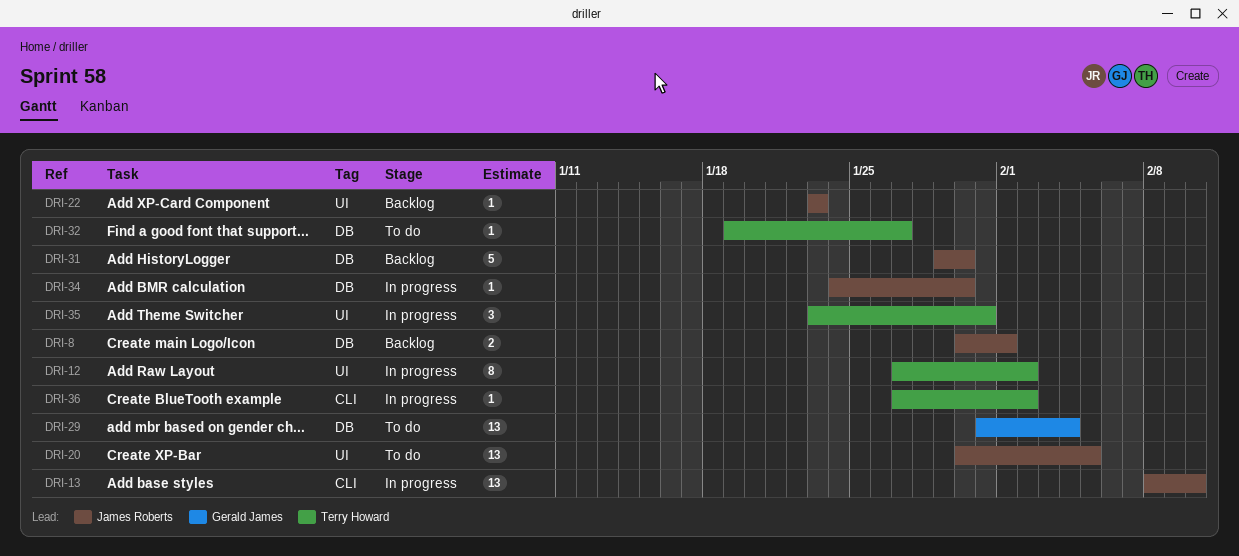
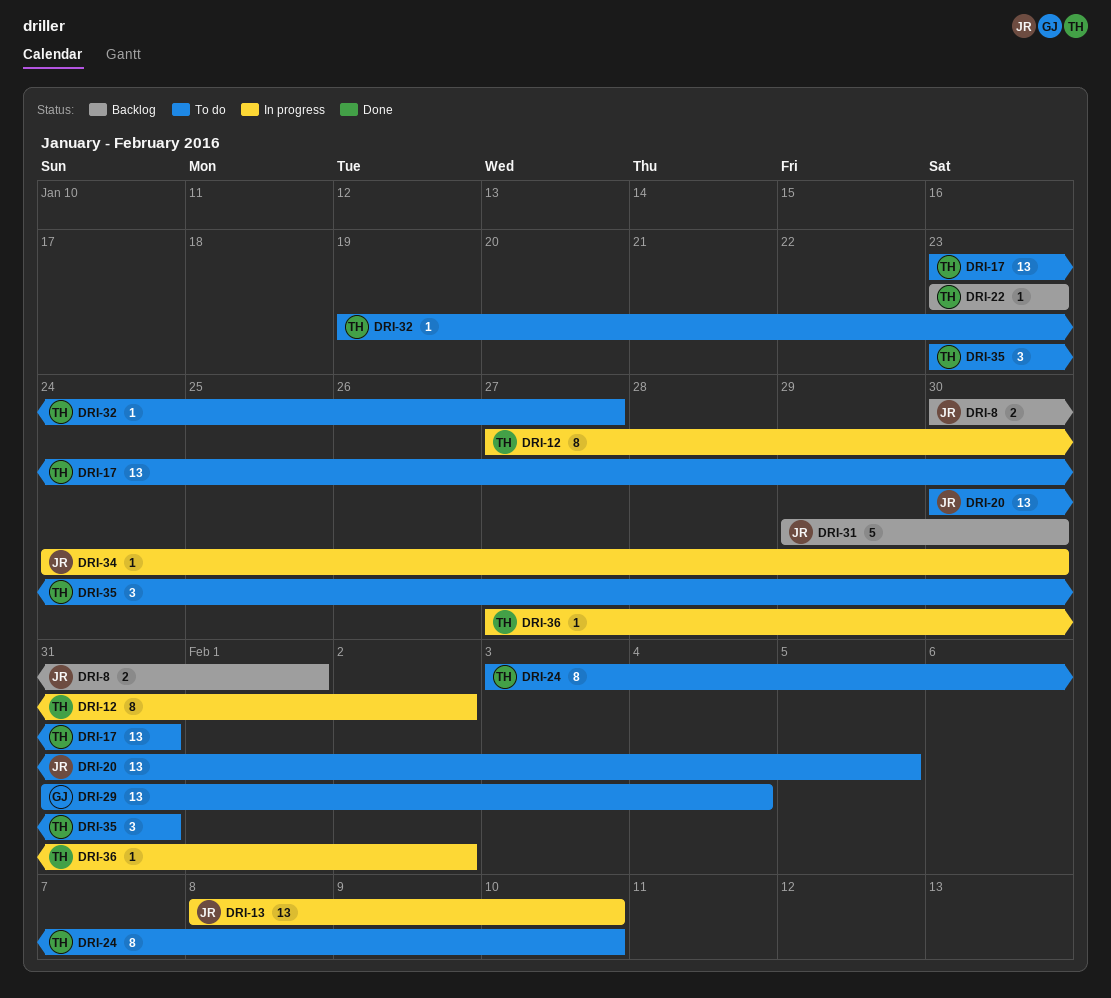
DRI-17: none -> present
DRI-22, owner: James Roberts -> Terry Howard
DRI-24: none -> present
DRI-35, status: In progress -> To do

